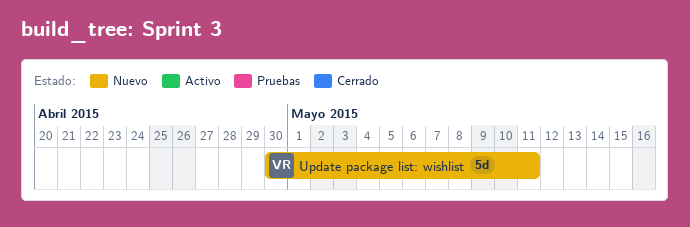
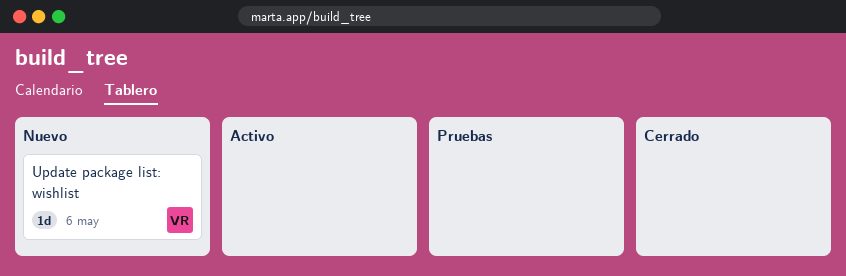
Update package list: wishlist, estimate: 5d -> 1d
Update package list: wishlist, due: May 11 -> May 6

